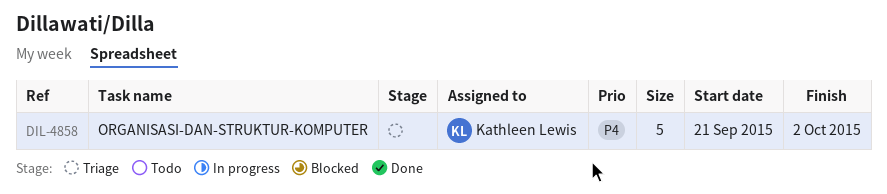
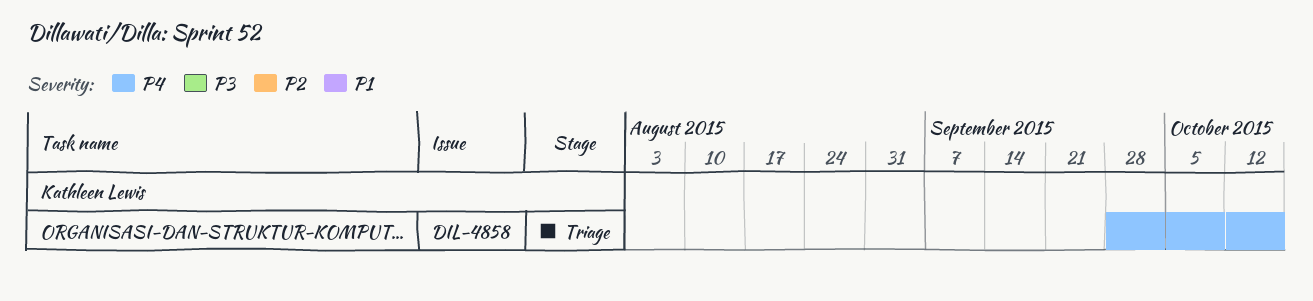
DIL-4858, start: Sep 21 -> Sep 28
DIL-4858, due: Oct 2 -> Oct 16

